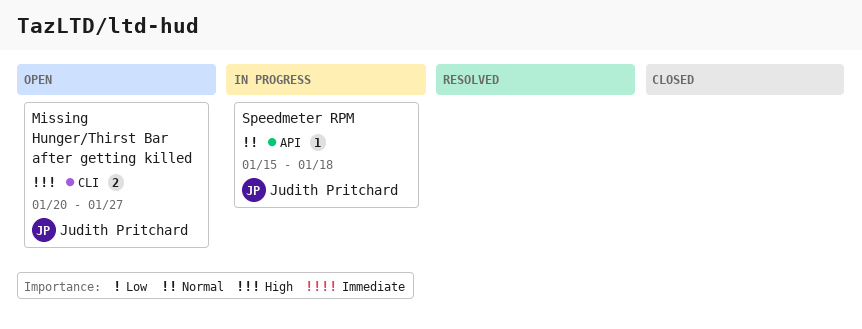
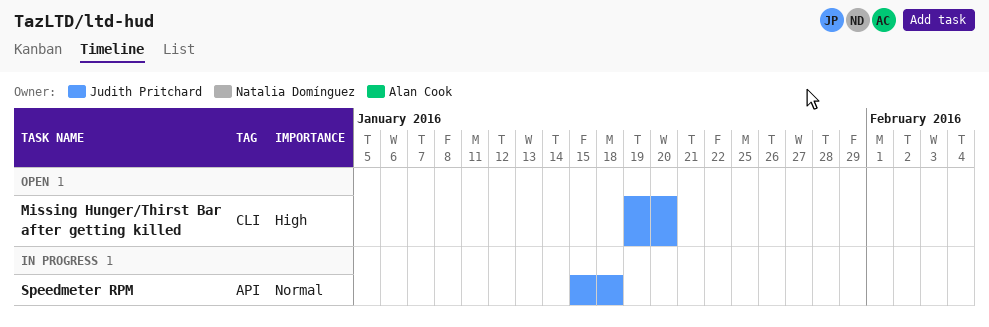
Missing Hunger/Thirst Bar after getting killed, start: Jan 20 -> Jan 19
Missing Hunger/Thirst Bar after getting killed, due: Jan 27 -> Jan 20

